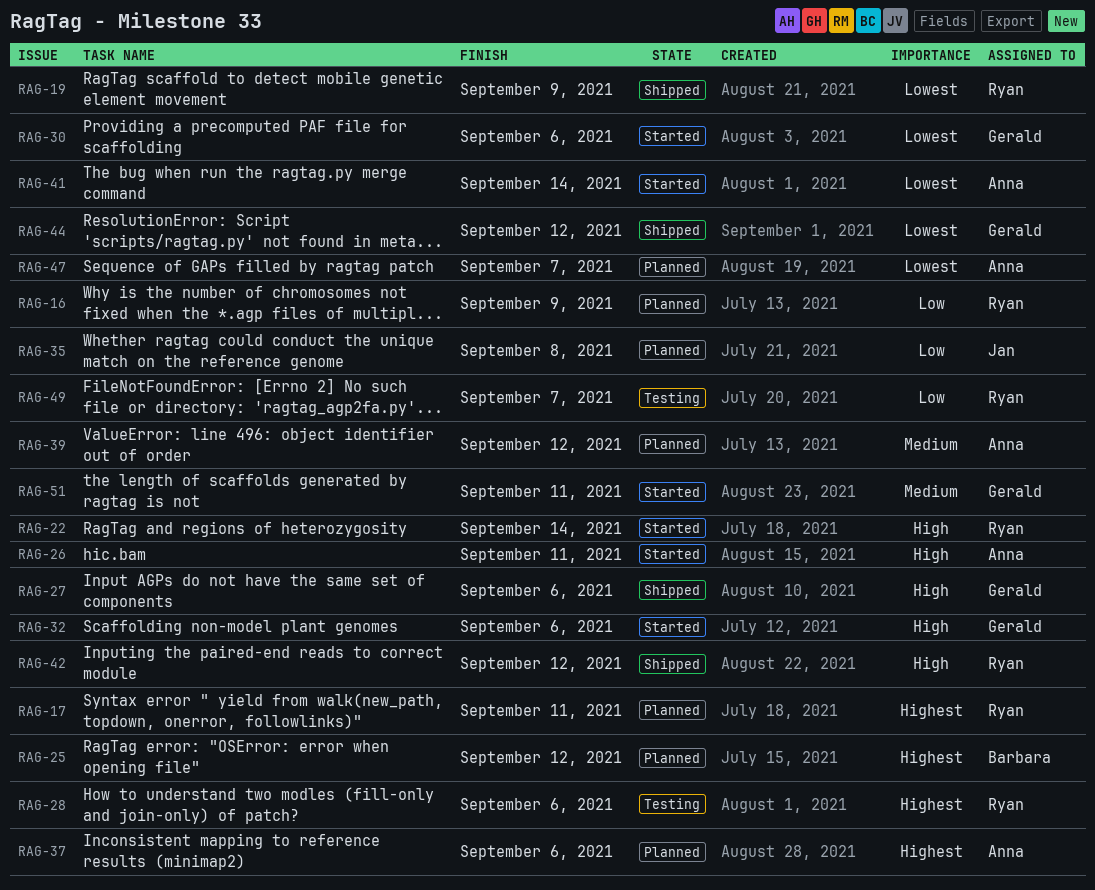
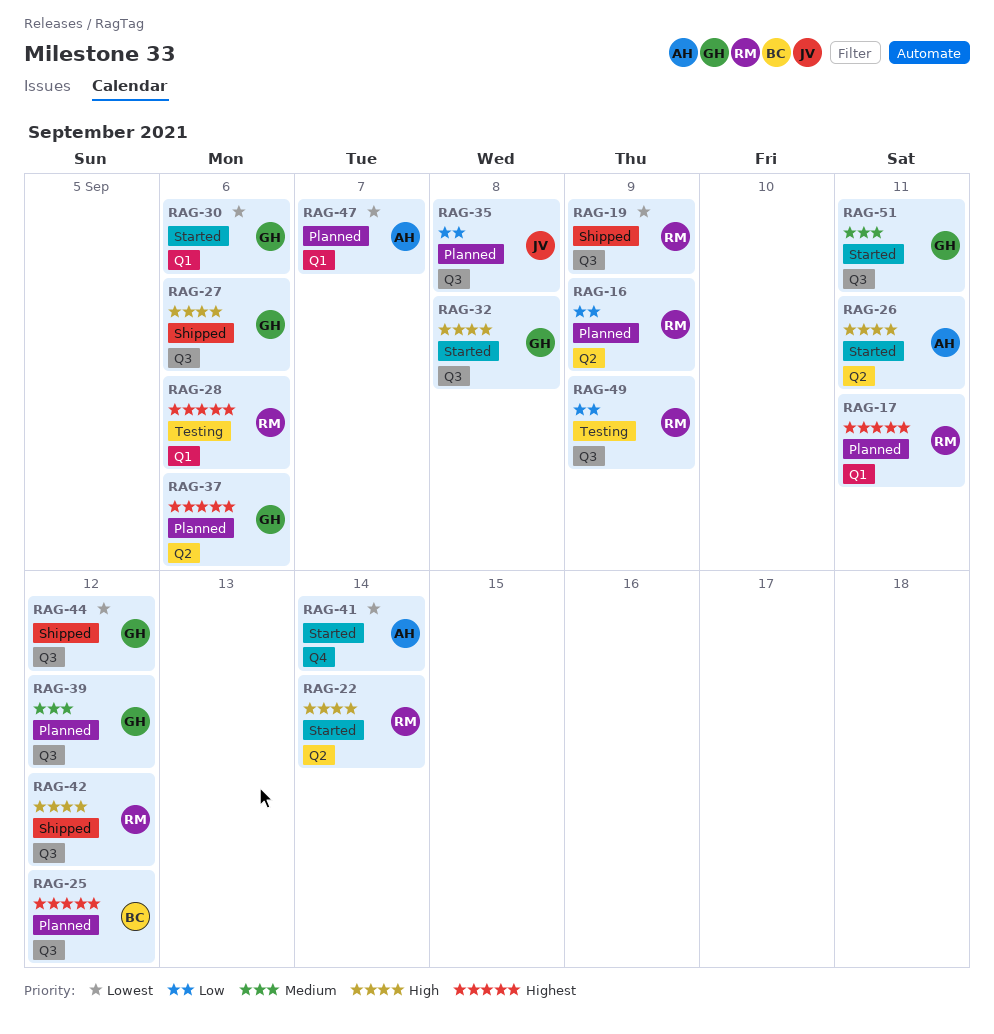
RAG-32, due: Sep 6 -> Sep 8
RAG-37, owner: Anna -> Gerald
RAG-39, owner: Anna -> Gerald
RAG-49, due: Sep 7 -> Sep 9

